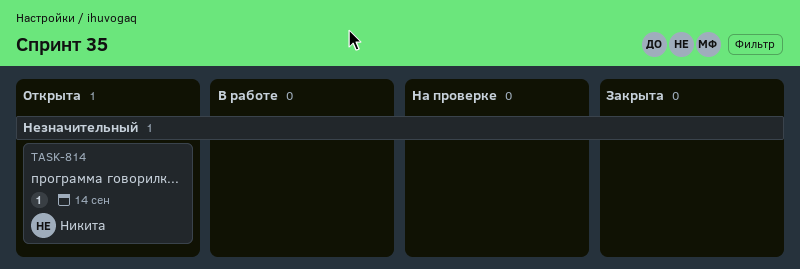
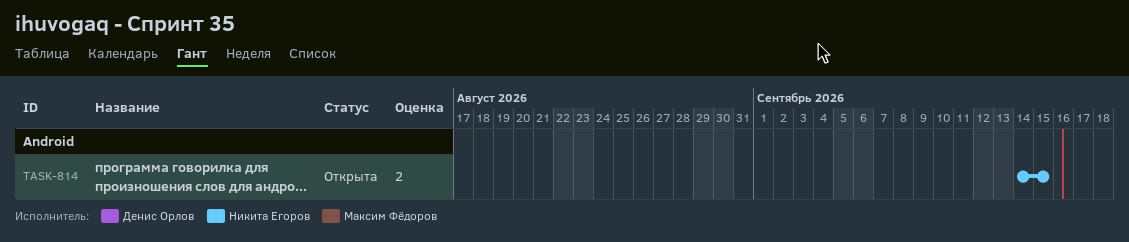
TASK-814, estimate: 1 -> 2
TASK-814, due: Sep 14 -> Sep 15

